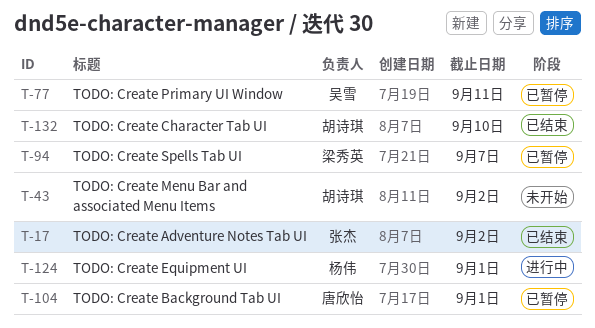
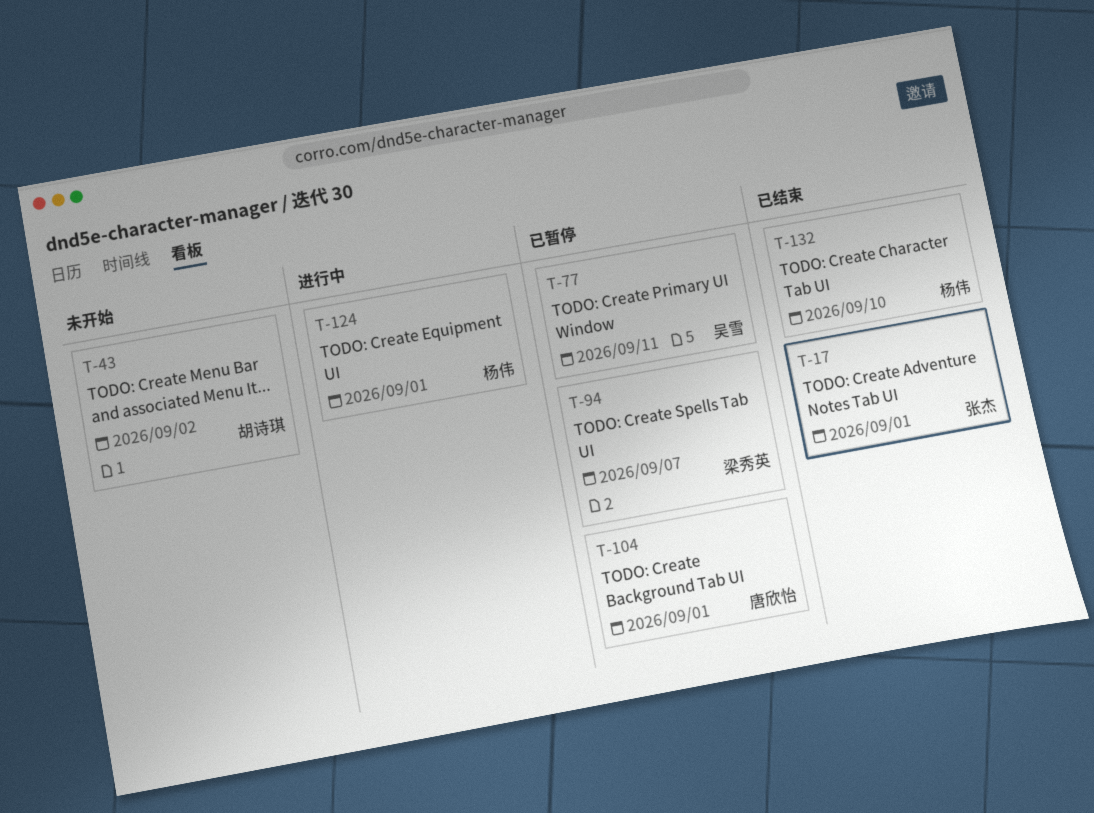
T-17, due: Sep 2 -> Sep 1
T-132, owner: 胡诗琪 -> 杨伟

